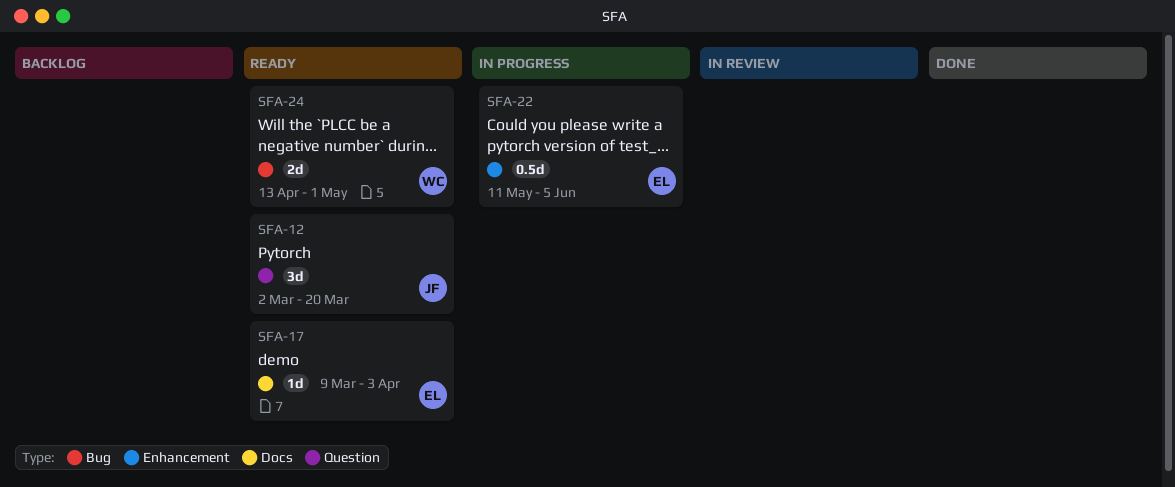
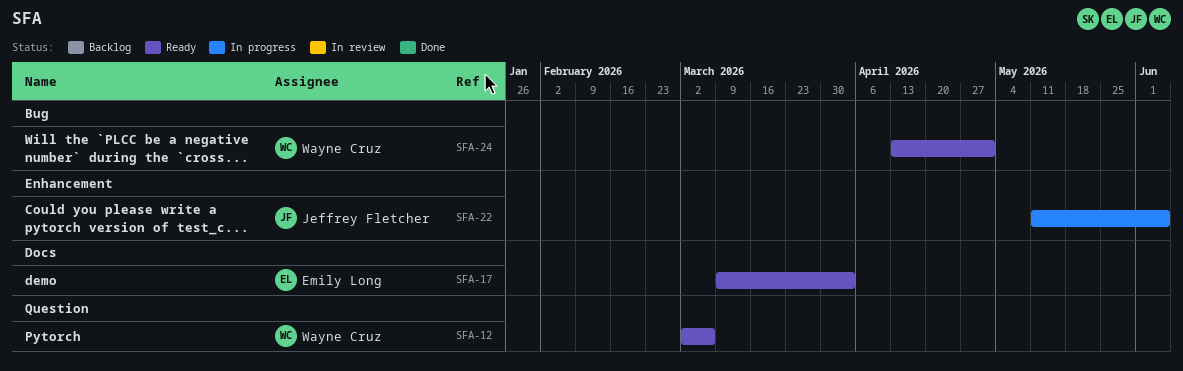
SFA-12, owner: Jeffrey Fletcher -> Wayne Cruz
SFA-12, due: Mar 20 -> Mar 6
SFA-22, owner: Emily Long -> Jeffrey Fletcher

